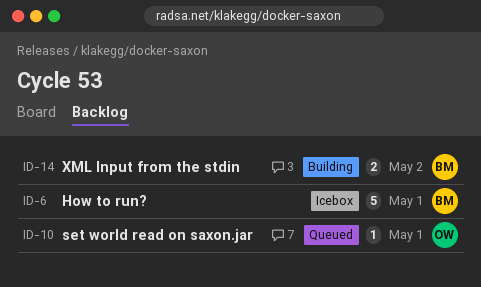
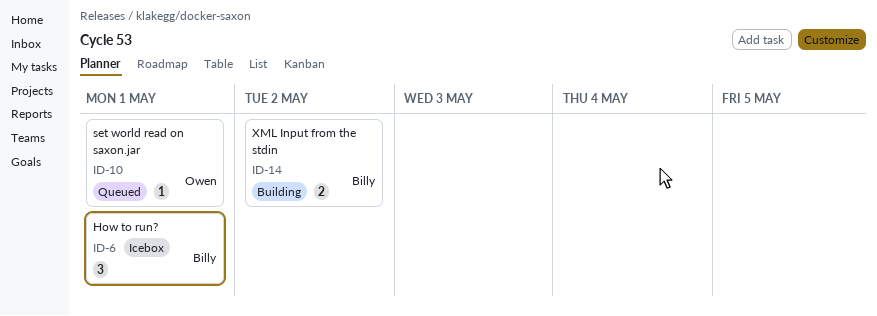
ID-6, estimate: 5 -> 3

